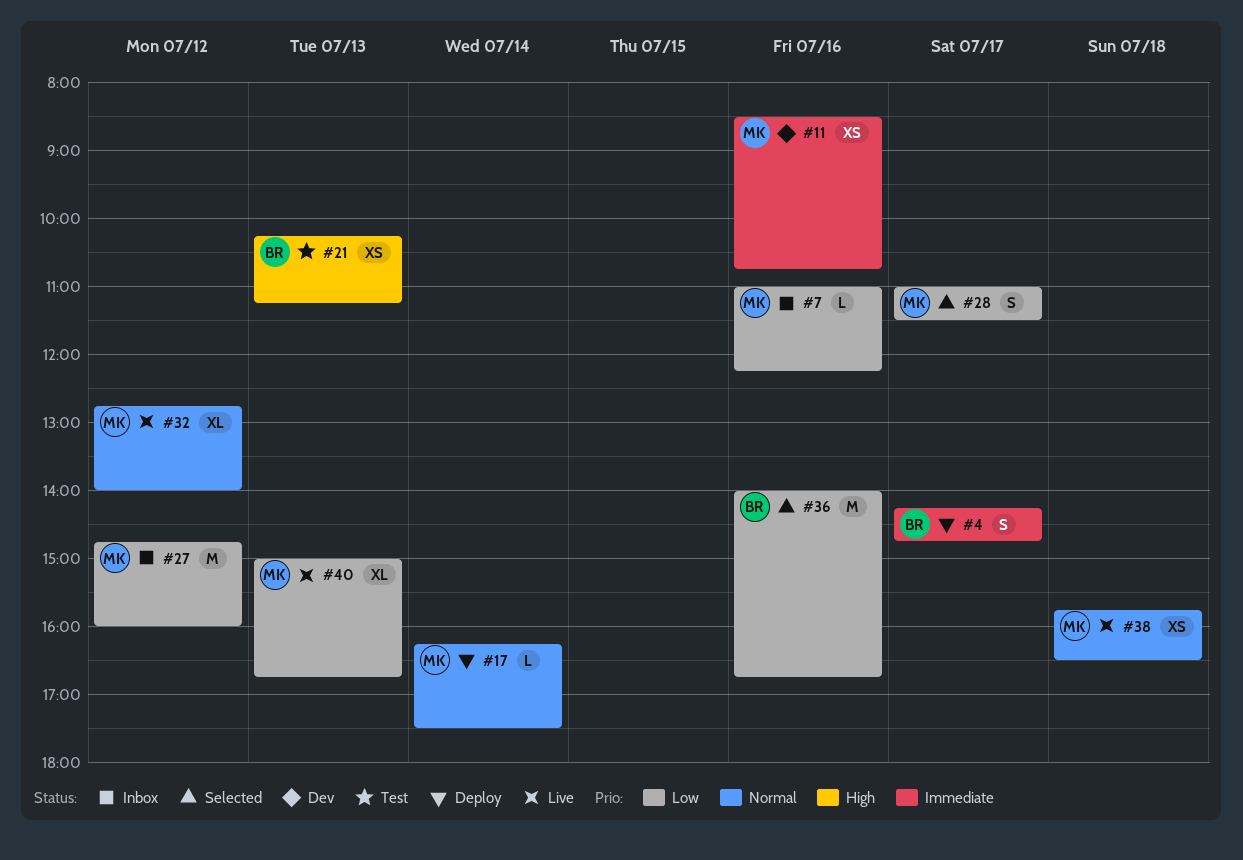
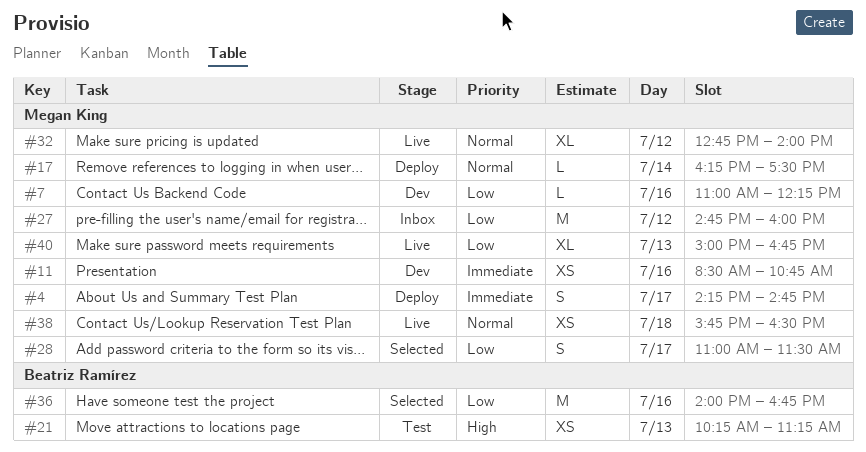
#4, owner: Beatriz Ramírez -> Megan King
#7, status: Inbox -> Dev

